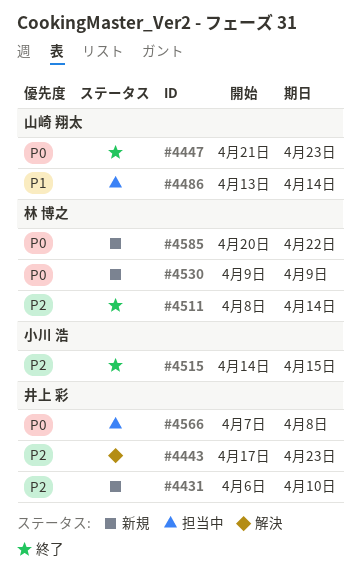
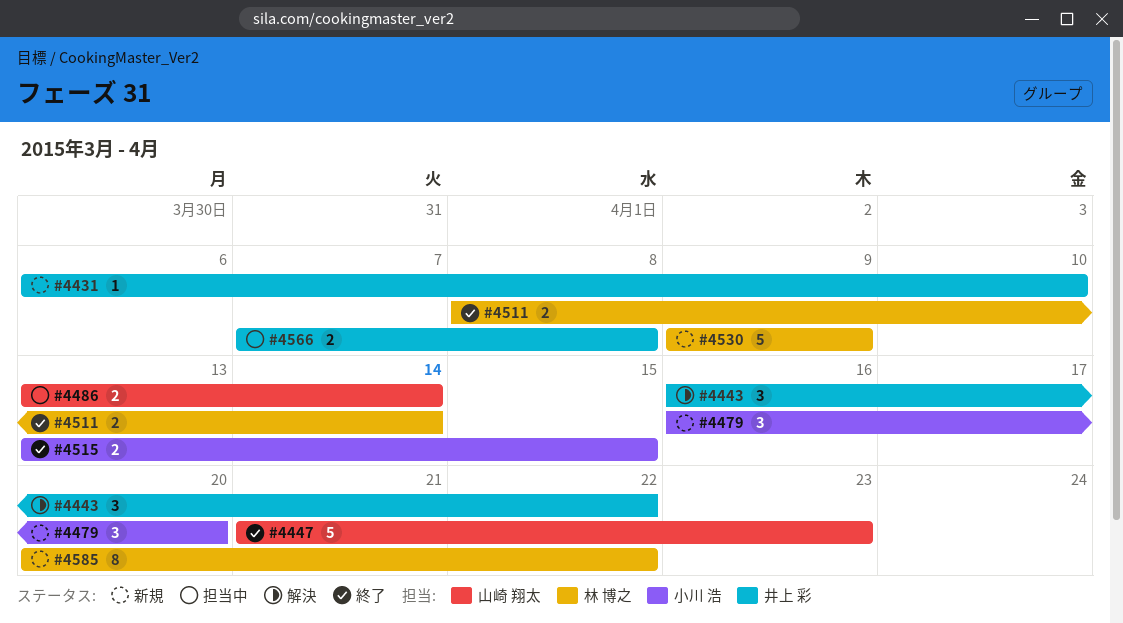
#4443, start: Apr 17 -> Apr 16
#4443, due: Apr 23 -> Apr 22
#4479: none -> present
#4515, start: Apr 14 -> Apr 13

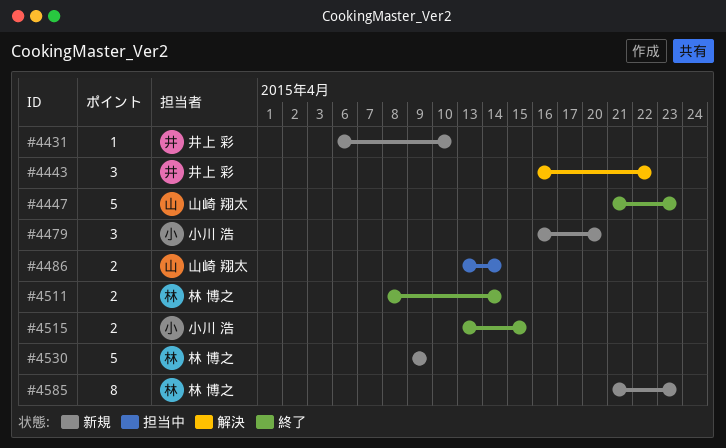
#4566: present -> none
#4585, start: Apr 20 -> Apr 21
#4585, due: Apr 22 -> Apr 23

